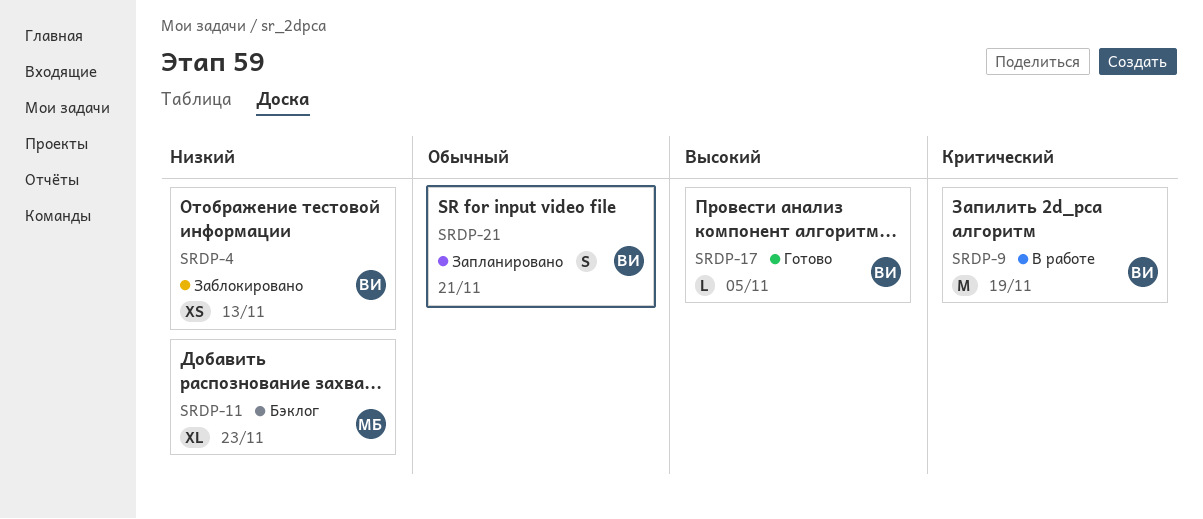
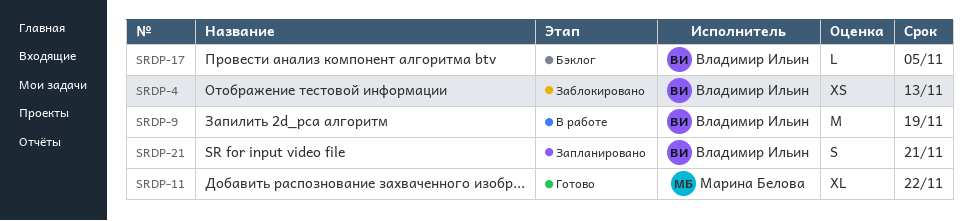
SRDP-11, status: Бэклог -> Готово
SRDP-11, due: Nov 23 -> Nov 22
SRDP-17, status: Готово -> Бэклог

